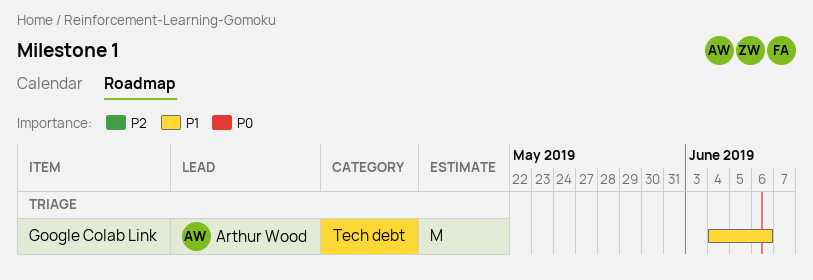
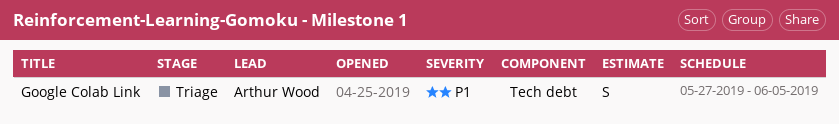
Google Colab Link, estimate: M -> S
Google Colab Link, start: Jun 4 -> May 27
Google Colab Link, due: Jun 6 -> Jun 5

